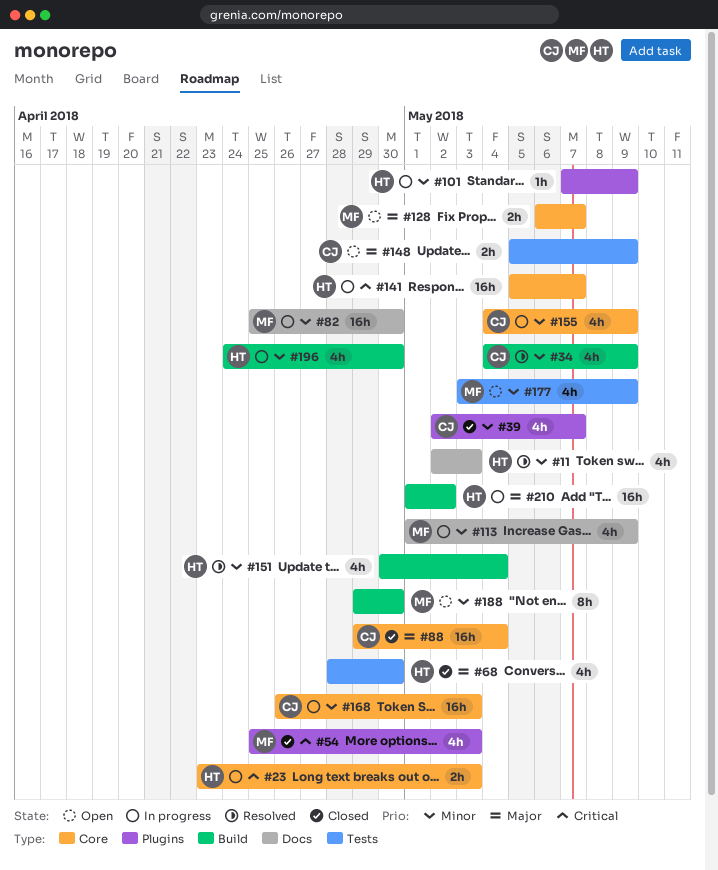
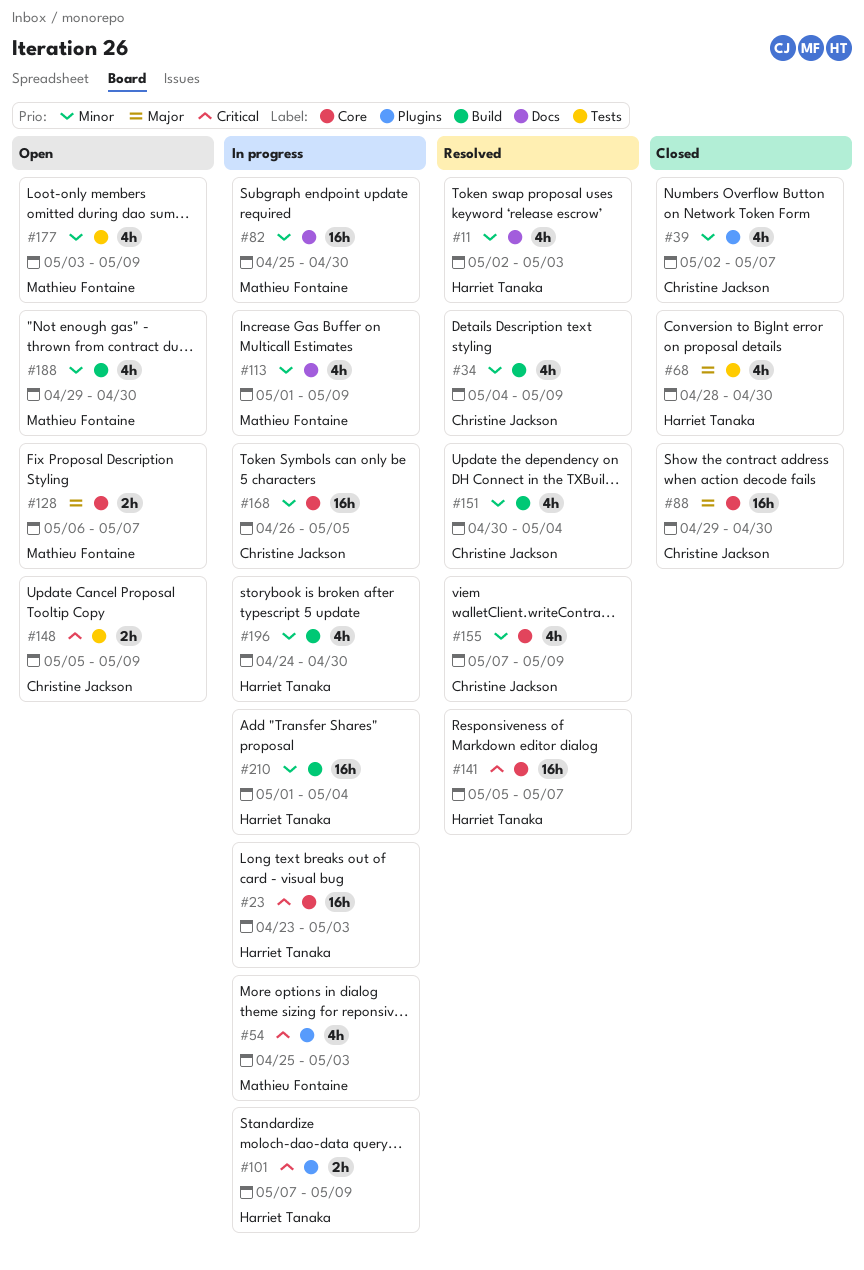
#23, estimate: 2h -> 16h
#54, status: Closed -> In progress
#88, due: May 4 -> Apr 30
#101, priority: Minor -> Critical
#101, estimate: 1h -> 2h
#141, status: In progress -> Resolved
#148, priority: Major -> Critical
#151, owner: Harriet Tanaka -> Christine Jackson
#155, status: In progress -> Resolved
#155, start: May 4 -> May 7
#168, due: May 3 -> May 5
#188, estimate: 8h -> 4h
#210, priority: Major -> Minor
#210, due: May 2 -> May 4

